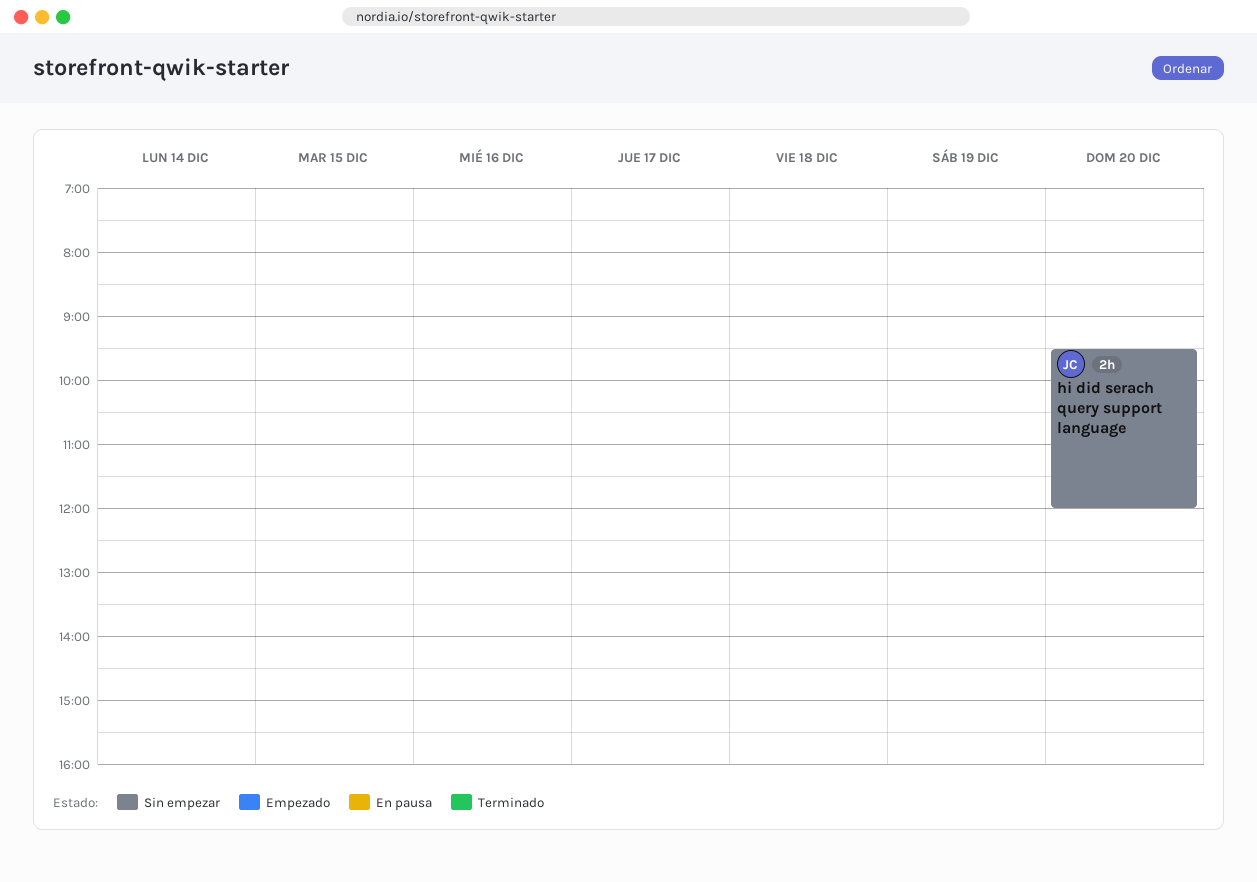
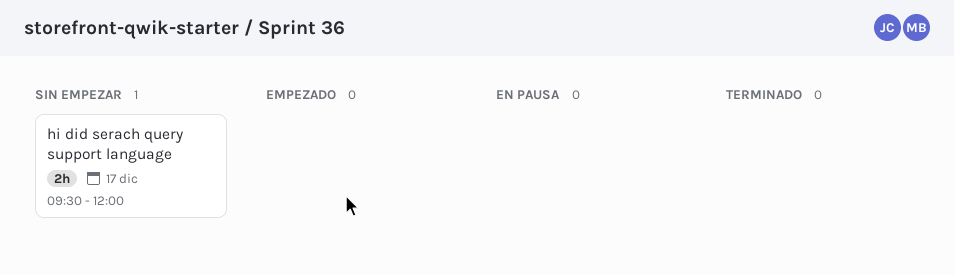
hi did serach query support language, day: Dec 20 -> Dec 17

